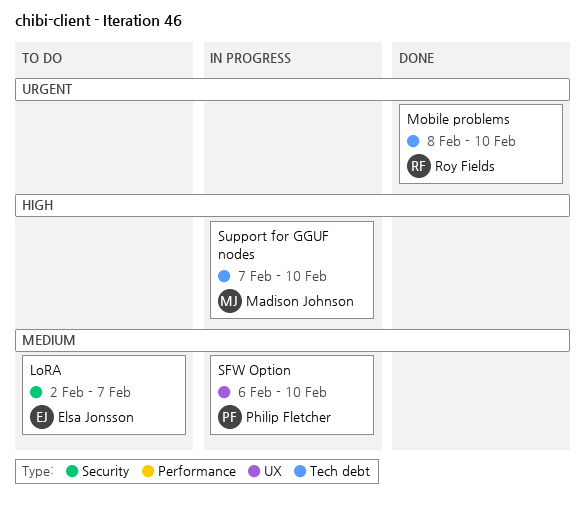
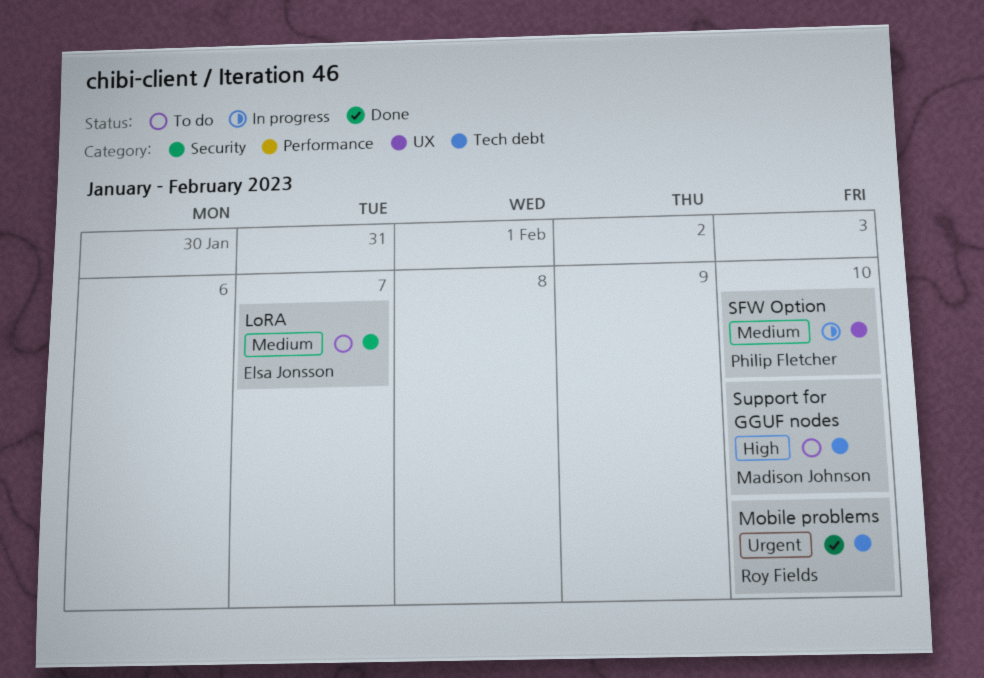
Support for GGUF nodes, status: In progress -> To do

